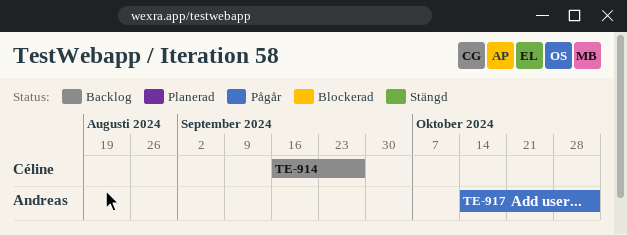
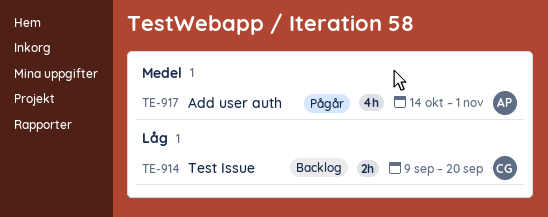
TE-914, start: Sep 16 -> Sep 9
TE-914, due: Sep 27 -> Sep 20

